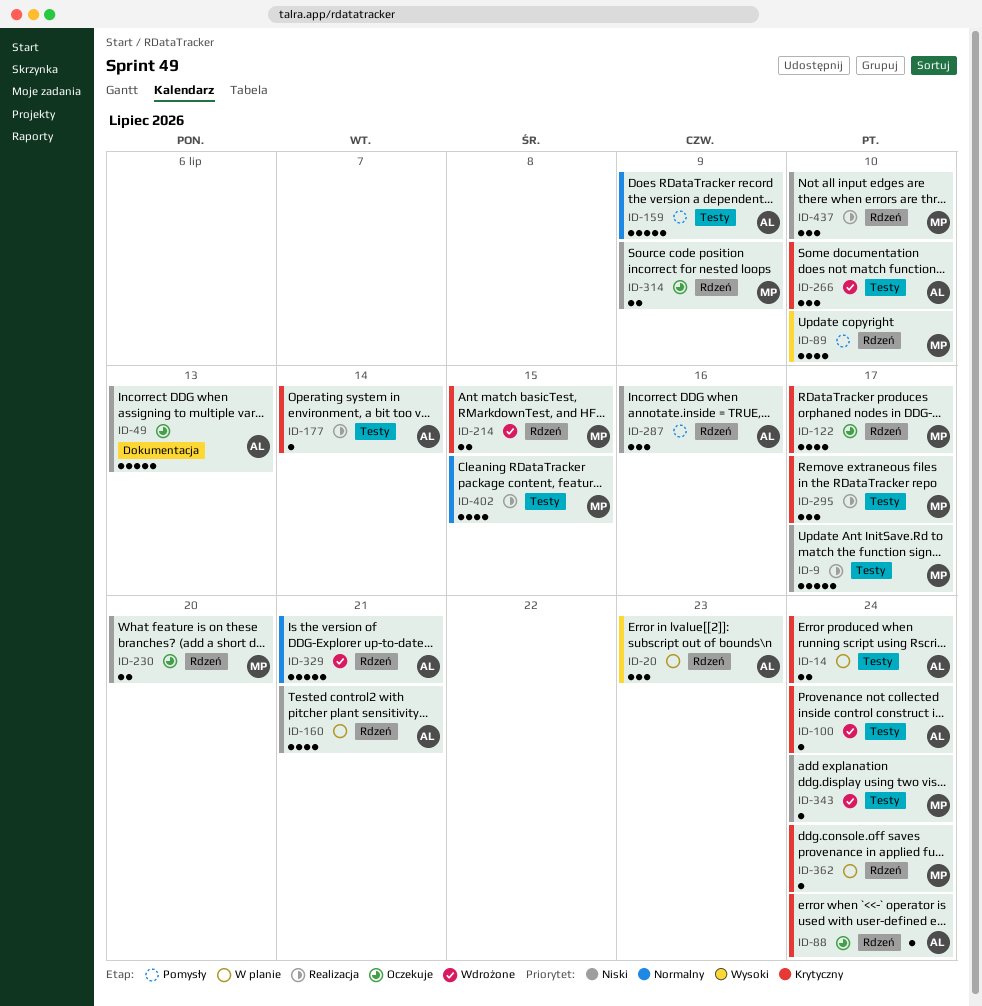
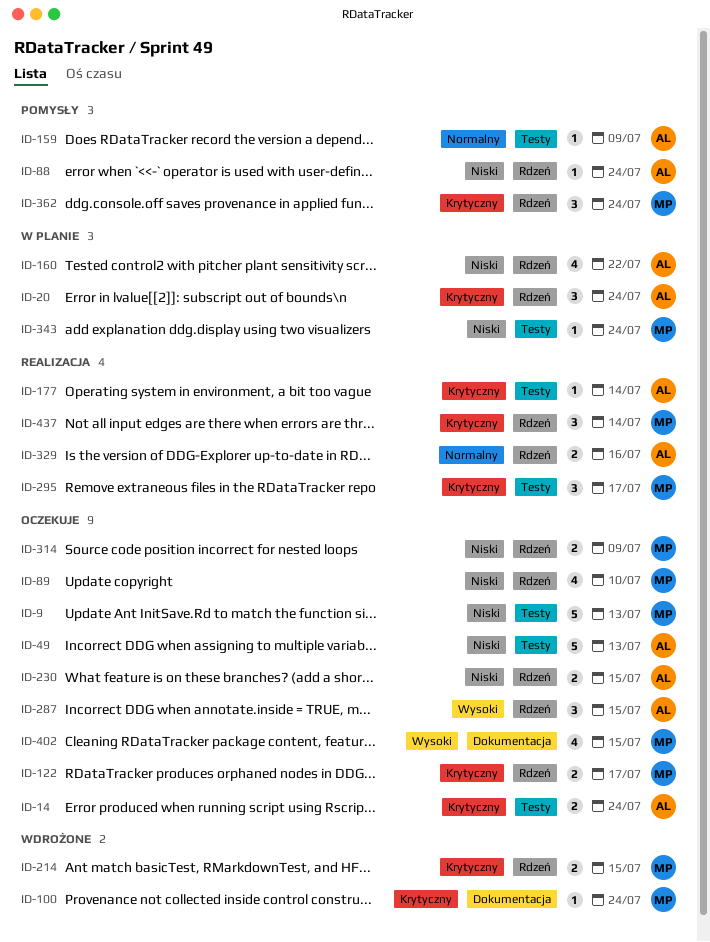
ID-9, status: Realizacja -> Oczekuje
ID-9, due: Jul 17 -> Jul 13
ID-14, status: W planie -> Oczekuje
ID-20, priority: Wysoki -> Krytyczny
ID-20, due: Jul 23 -> Jul 24
ID-49, label: Dokumentacja -> Testy
ID-88, status: Oczekuje -> Pomysły
ID-88, priority: Krytyczny -> Niski
ID-89, status: Pomysły -> Oczekuje
ID-89, priority: Wysoki -> Niski
ID-100, owner: AL -> MP
ID-100, label: Testy -> Dokumentacja
ID-122, estimate: 4 -> 2
ID-159, estimate: 5 -> 1
ID-160, due: Jul 21 -> Jul 22
ID-230, owner: MP -> AL
ID-230, due: Jul 20 -> Jul 15
ID-266: present -> none
ID-287, status: Pomysły -> Oczekuje
ID-287, priority: Niski -> Wysoki
ID-287, due: Jul 16 -> Jul 15
ID-329, status: Wdrożone -> Realizacja
ID-329, estimate: 5 -> 2
ID-329, due: Jul 21 -> Jul 16
ID-343, status: Wdrożone -> W planie
ID-362, status: W planie -> Pomysły
ID-362, estimate: 1 -> 3
ID-402, status: Realizacja -> Oczekuje
ID-402, priority: Normalny -> Wysoki
ID-402, label: Testy -> Dokumentacja
ID-437, priority: Niski -> Krytyczny
ID-437, due: Jul 10 -> Jul 14

